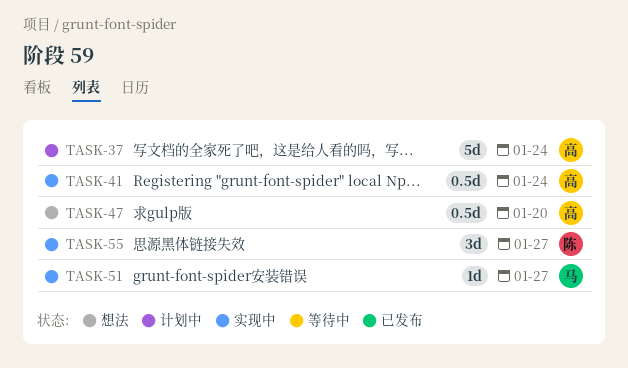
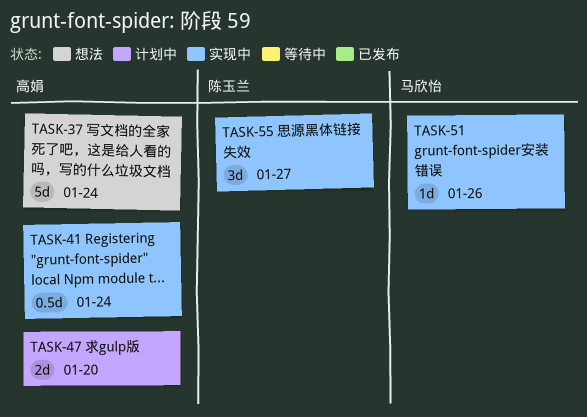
TASK-37, status: 计划中 -> 想法
TASK-47, status: 想法 -> 计划中
TASK-47, estimate: 0.5d -> 2d
TASK-51, due: Jan 27 -> Jan 26

